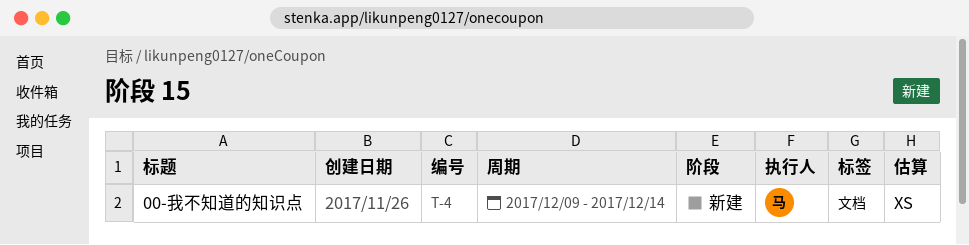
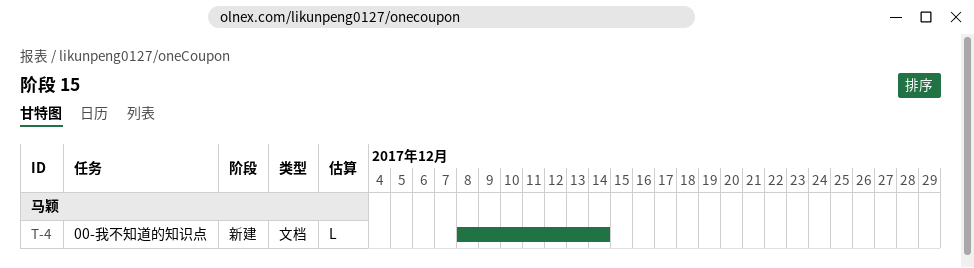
T-4, estimate: XS -> L
T-4, start: Dec 9 -> Dec 8

